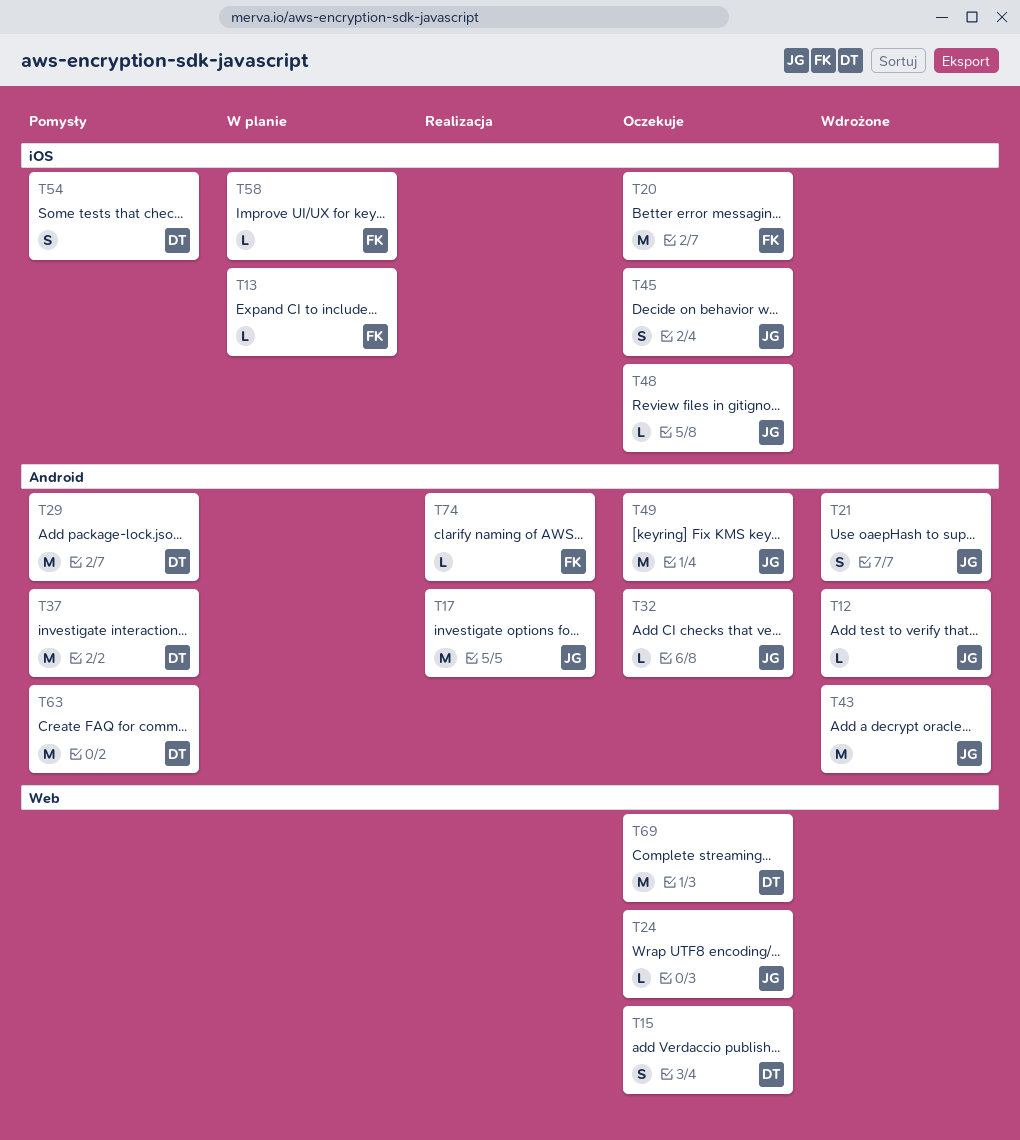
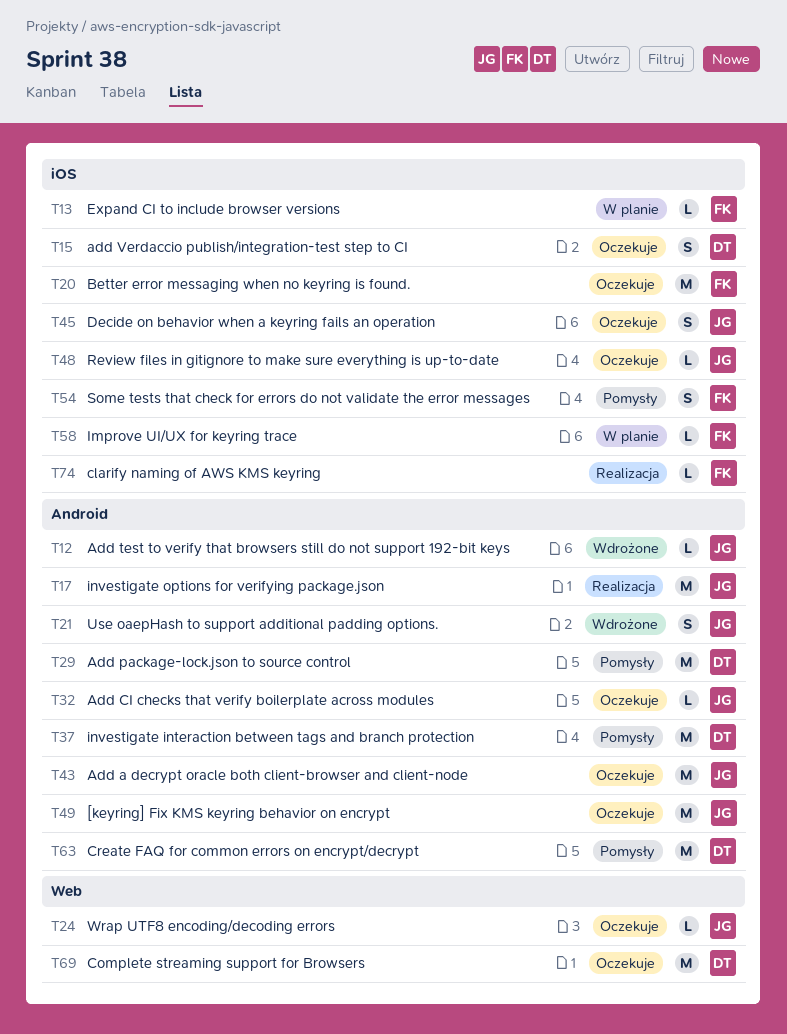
T15, label: Web -> iOS
T43, status: Wdrożone -> Oczekuje
T54, owner: DT -> FK
T74, label: Android -> iOS

